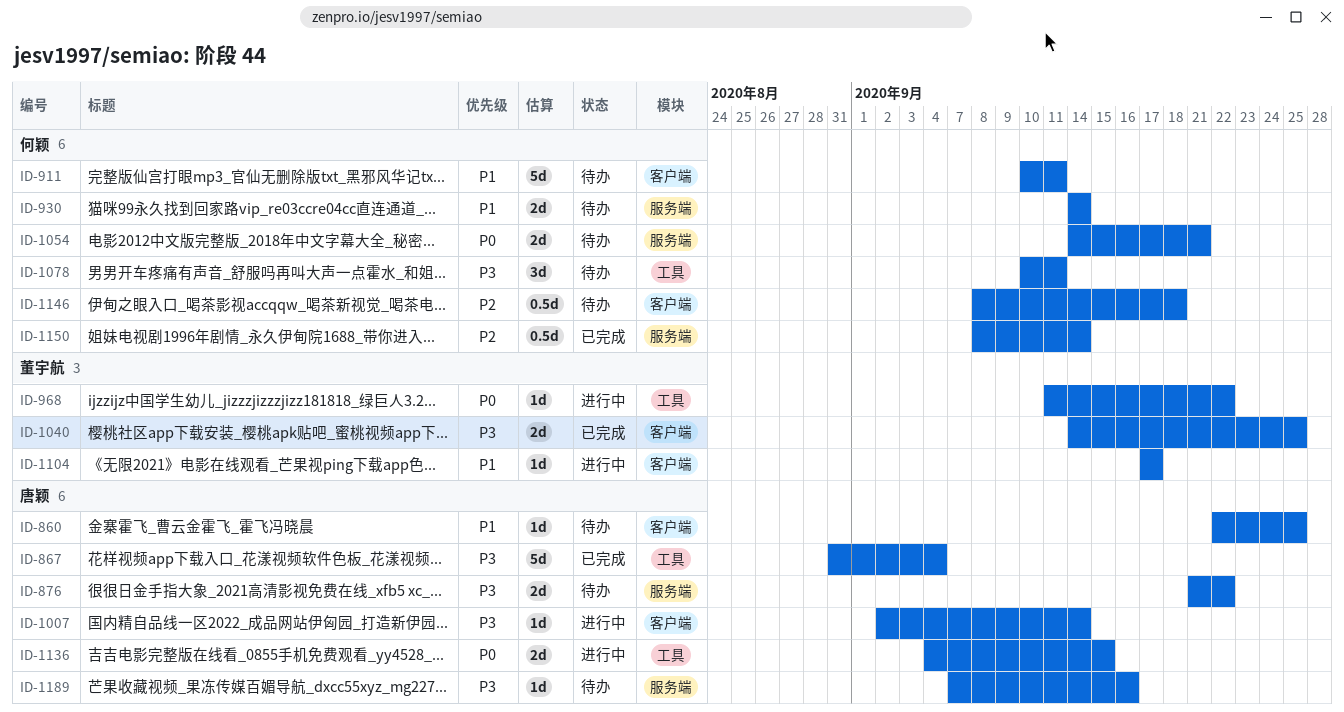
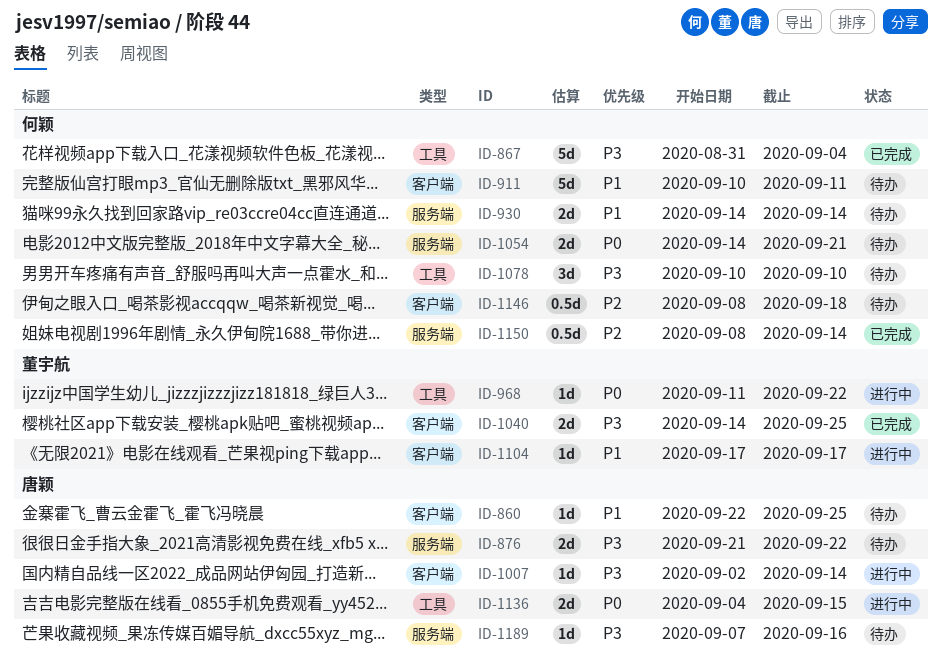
ID-867, owner: 唐颖 -> 何颖
ID-1078, due: Sep 11 -> Sep 10

